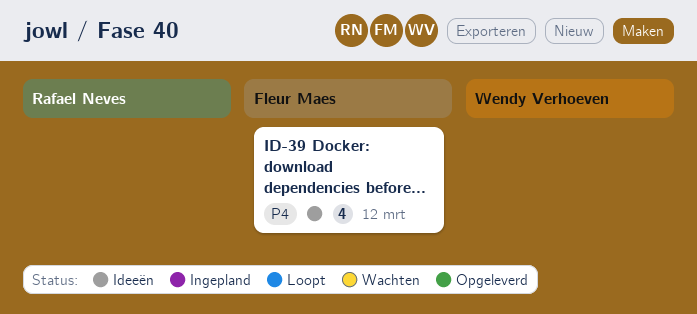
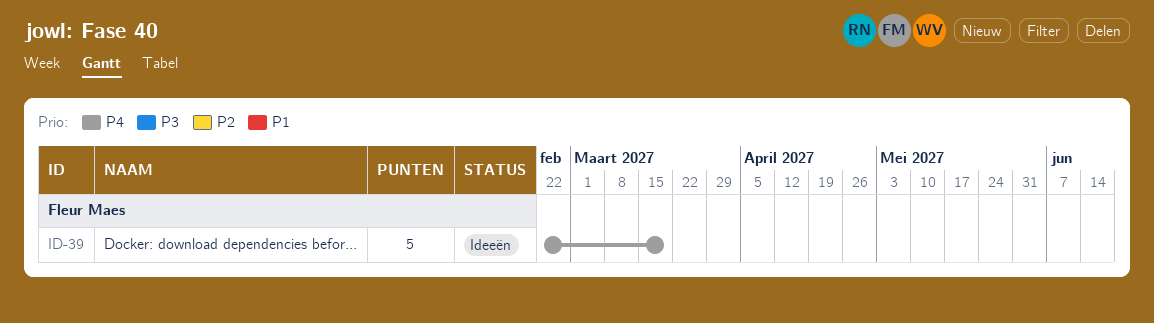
ID-39, estimate: 4 -> 5
ID-39, due: Mar 12 -> Mar 19

